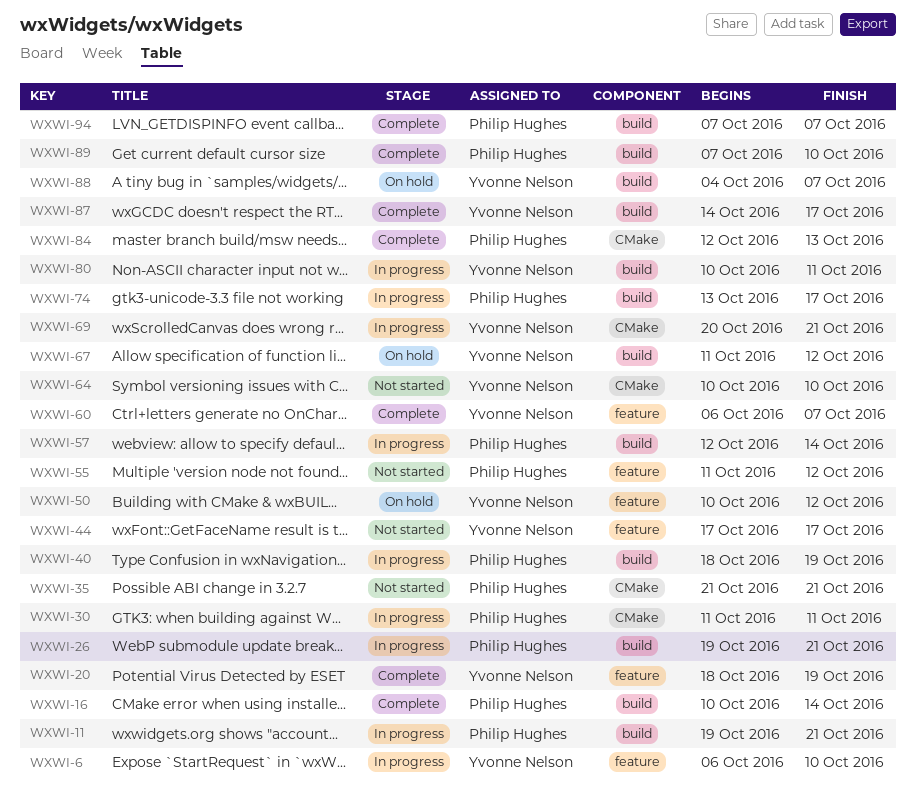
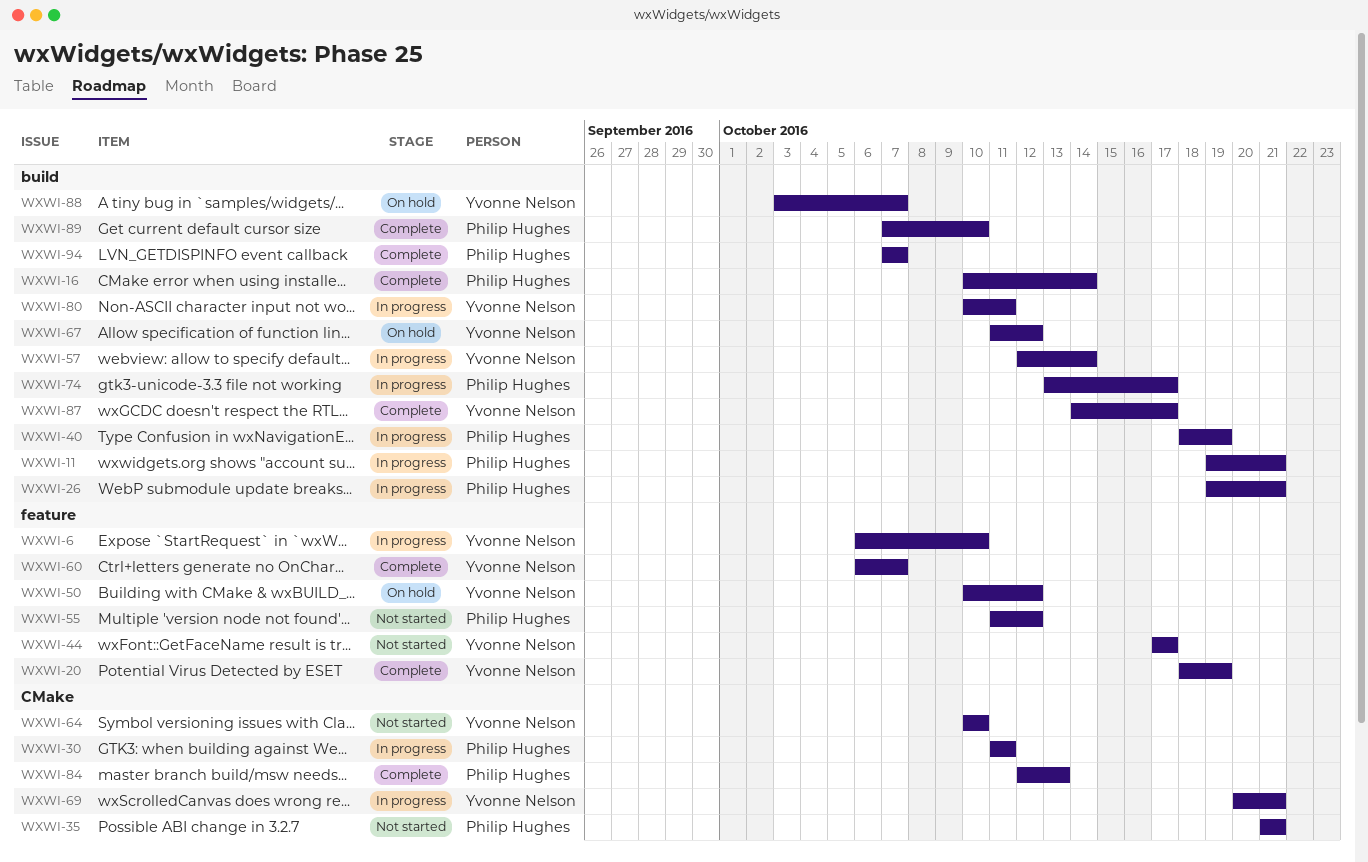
WXWI-57, owner: Philip Hughes -> Yvonne Nelson
WXWI-88, start: Oct 4 -> Oct 3

